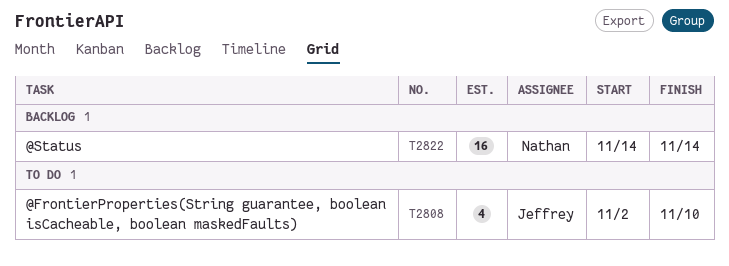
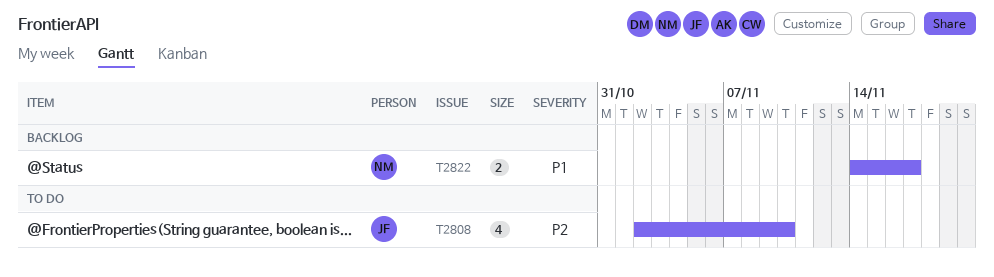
T2822, estimate: 16 -> 2
T2822, due: Nov 14 -> Nov 17

